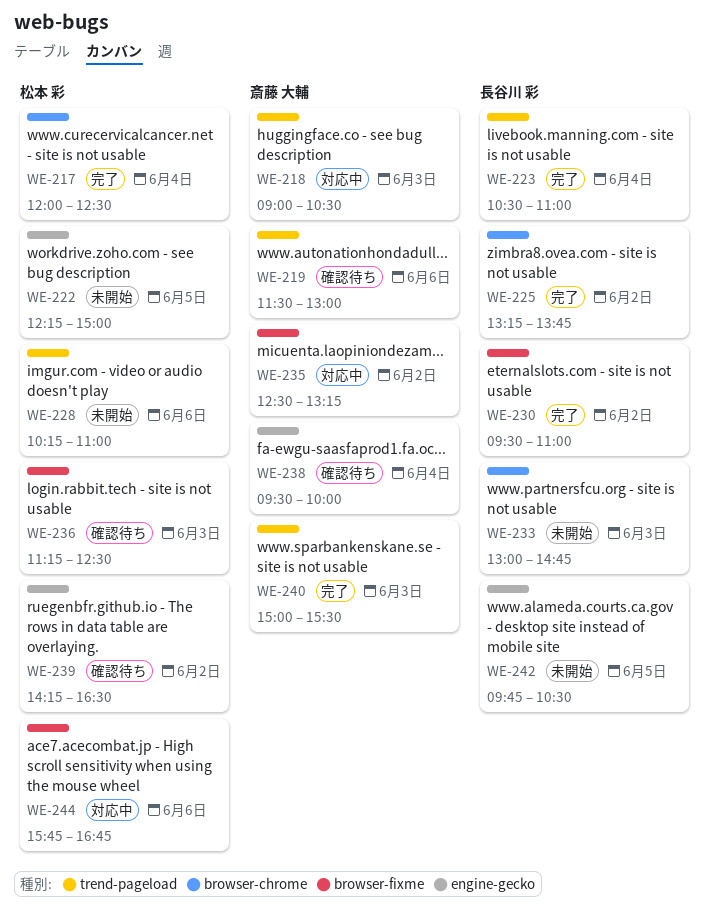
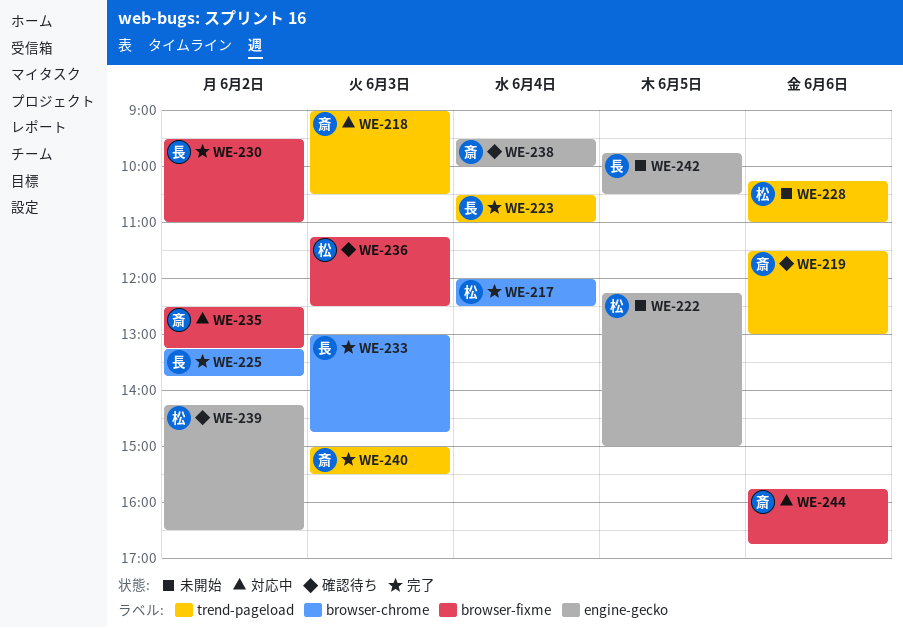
WE-233, status: 未開始 -> 完了
WE-244, owner: 松本 彩 -> 斎藤 大輔

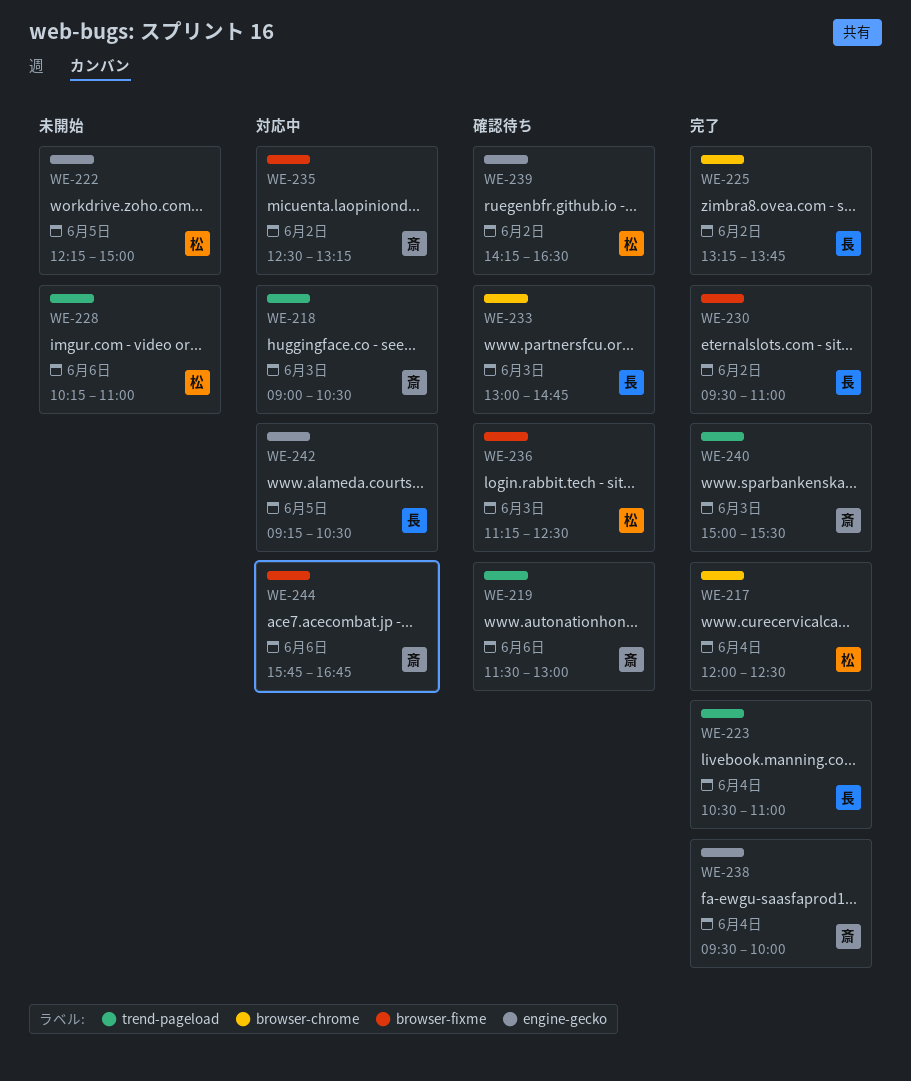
WE-233, status: 完了 -> 確認待ち
WE-238, status: 確認待ち -> 完了
WE-242, status: 未開始 -> 対応中
WE-242, begins: 09:45 -> 09:15

